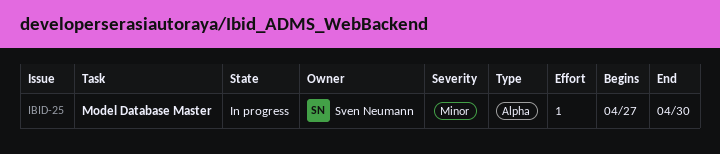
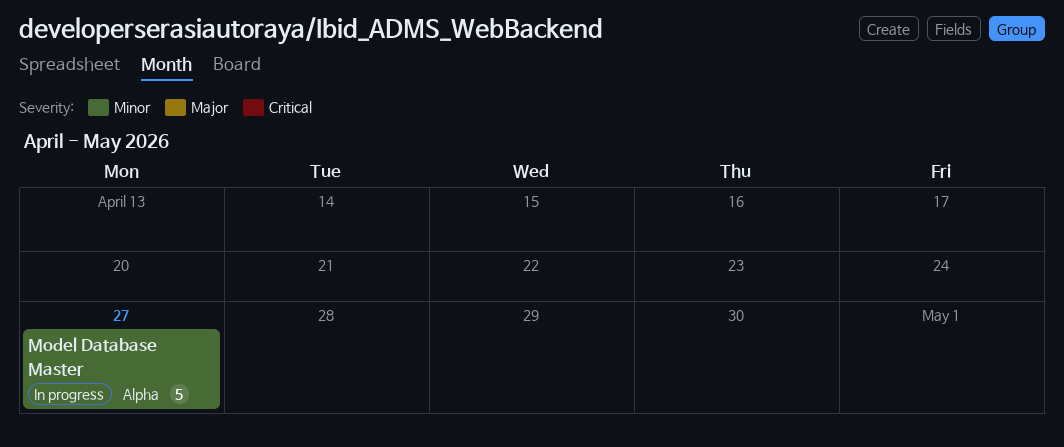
Model Database Master, estimate: 1 -> 5
Model Database Master, due: Apr 30 -> Apr 27

